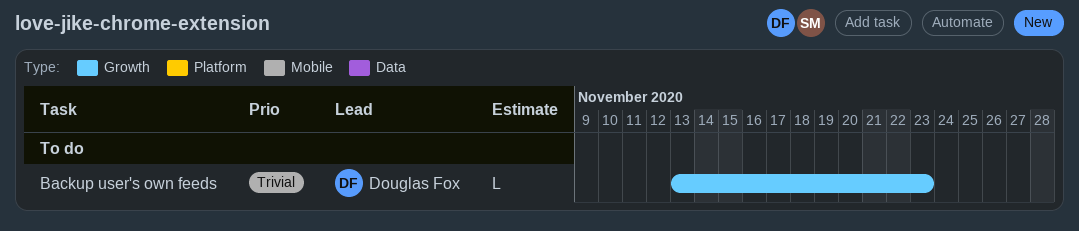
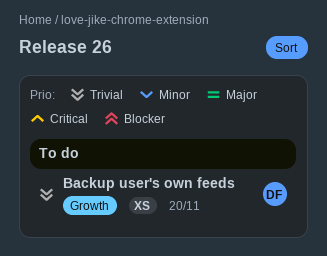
Backup user's own feeds, estimate: L -> XS
Backup user's own feeds, due: Nov 23 -> Nov 20

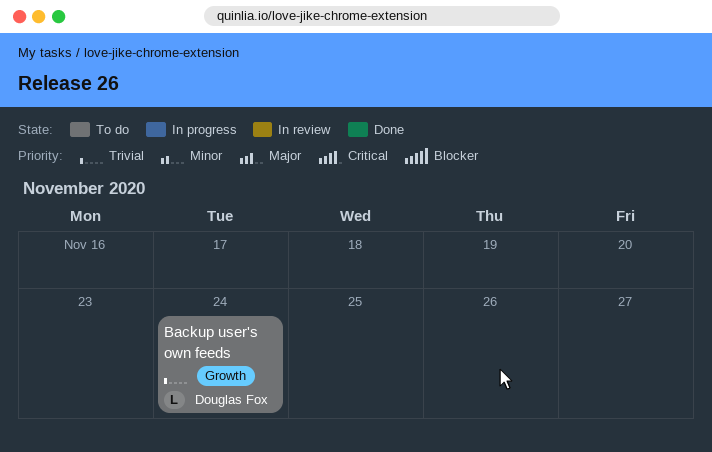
Backup user's own feeds, estimate: XS -> L
Backup user's own feeds, due: Nov 20 -> Nov 24

